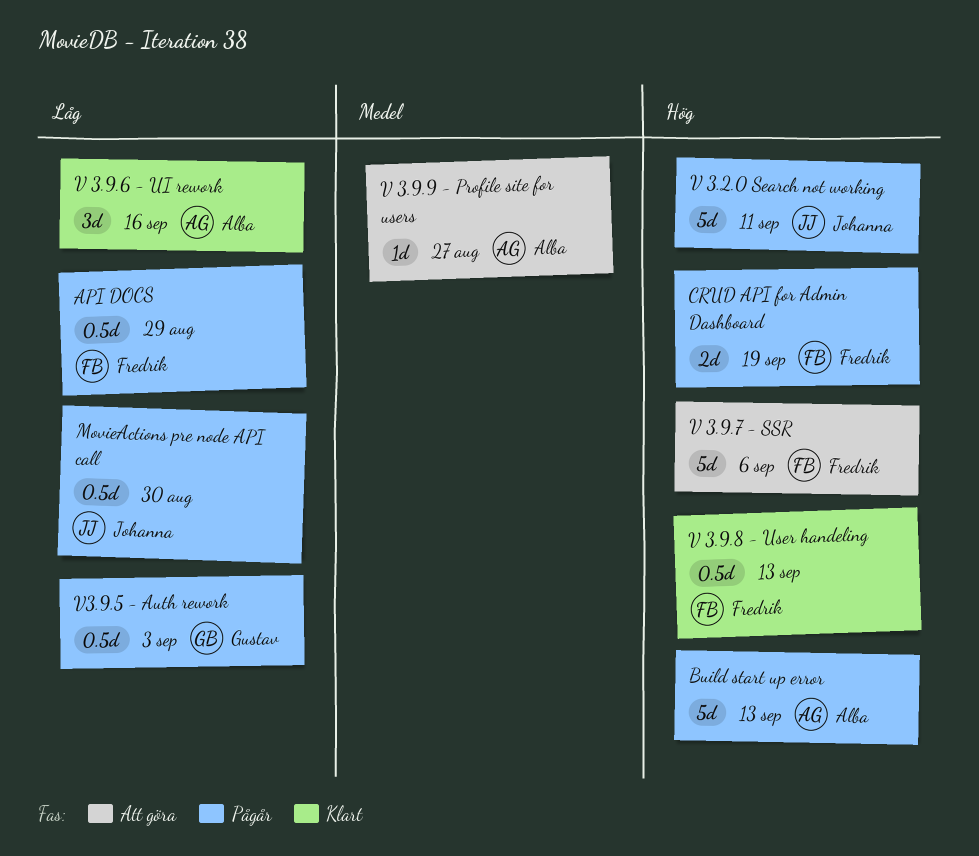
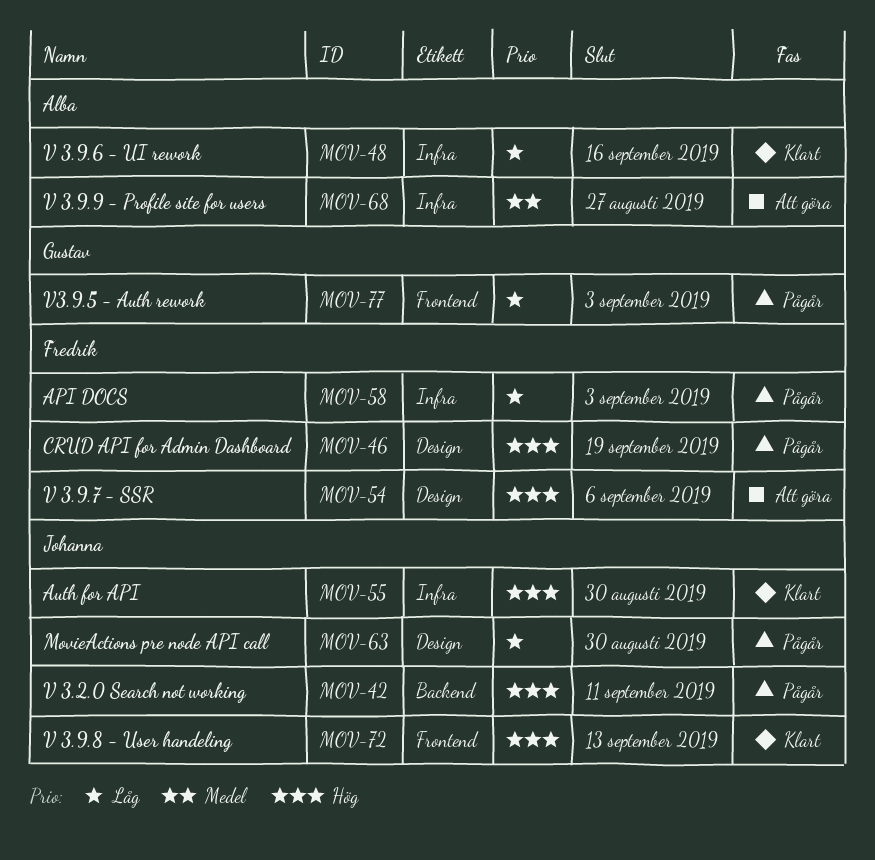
API DOCS, due: Aug 29 -> Sep 3
Auth for API: none -> present
Build start up error: present -> none
V 3.9.8 - User handeling, owner: Fredrik -> Johanna

